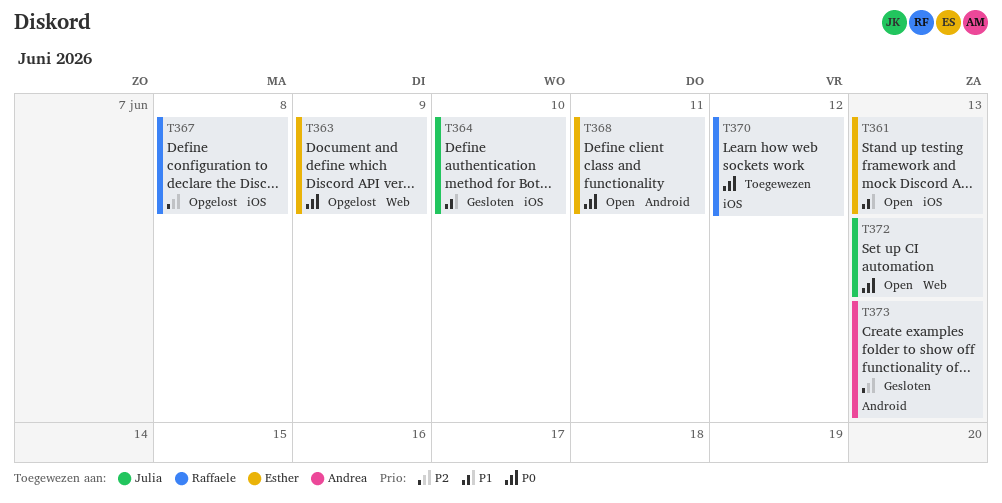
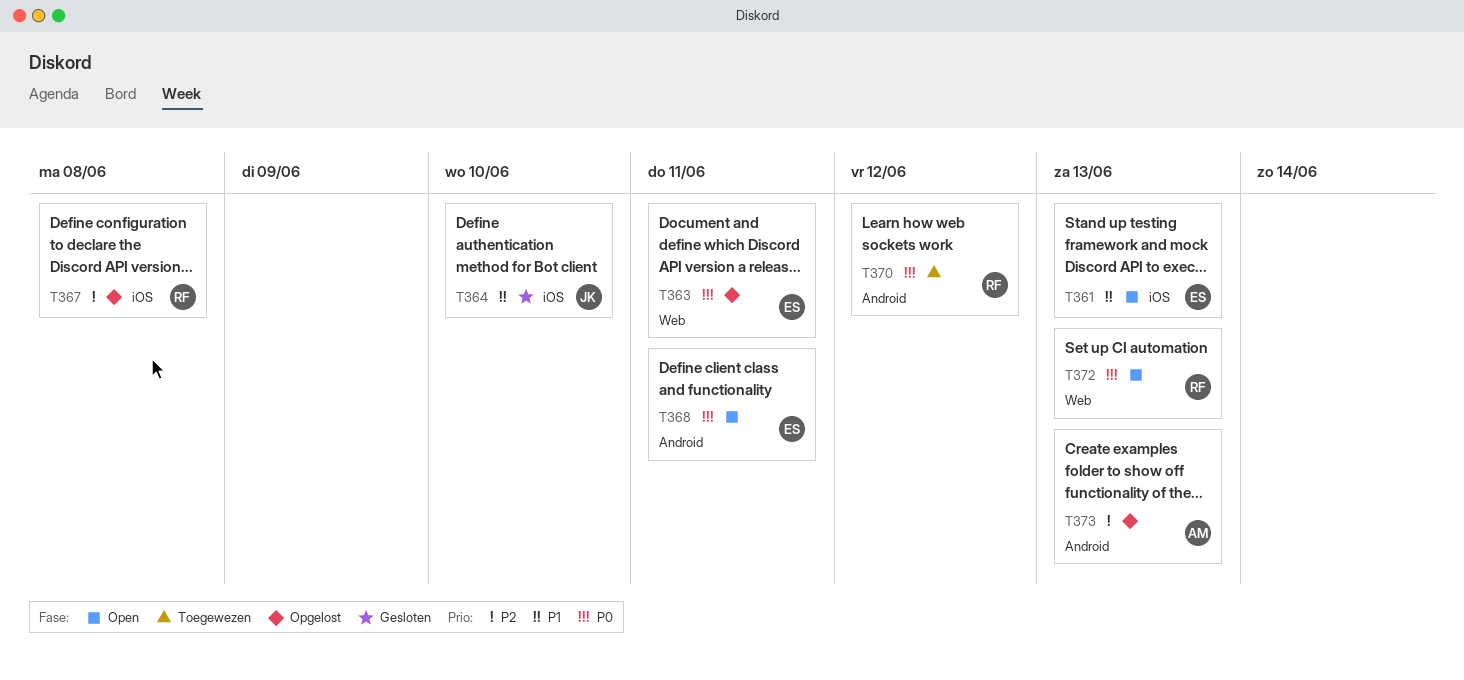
T363, due: Jun 9 -> Jun 11
T370, label: iOS -> Android
T372, owner: Julia -> Raffaele
T373, status: Gesloten -> Opgelost

